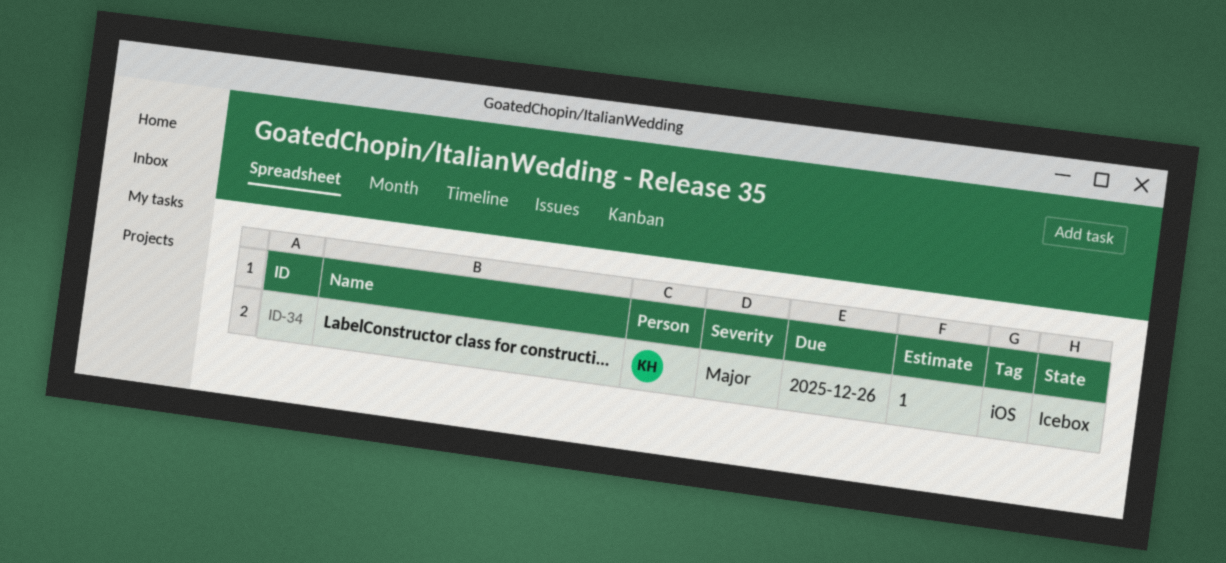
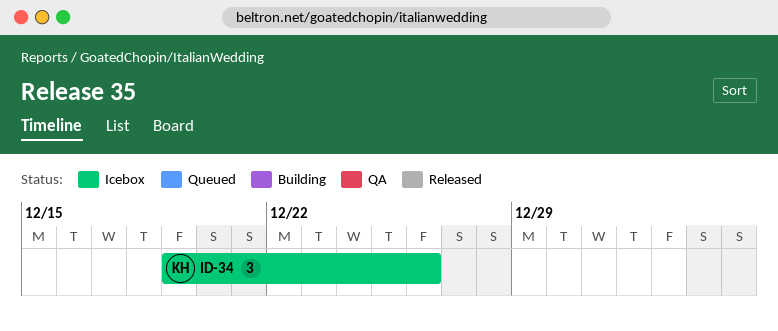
ID-34, estimate: 1 -> 3

